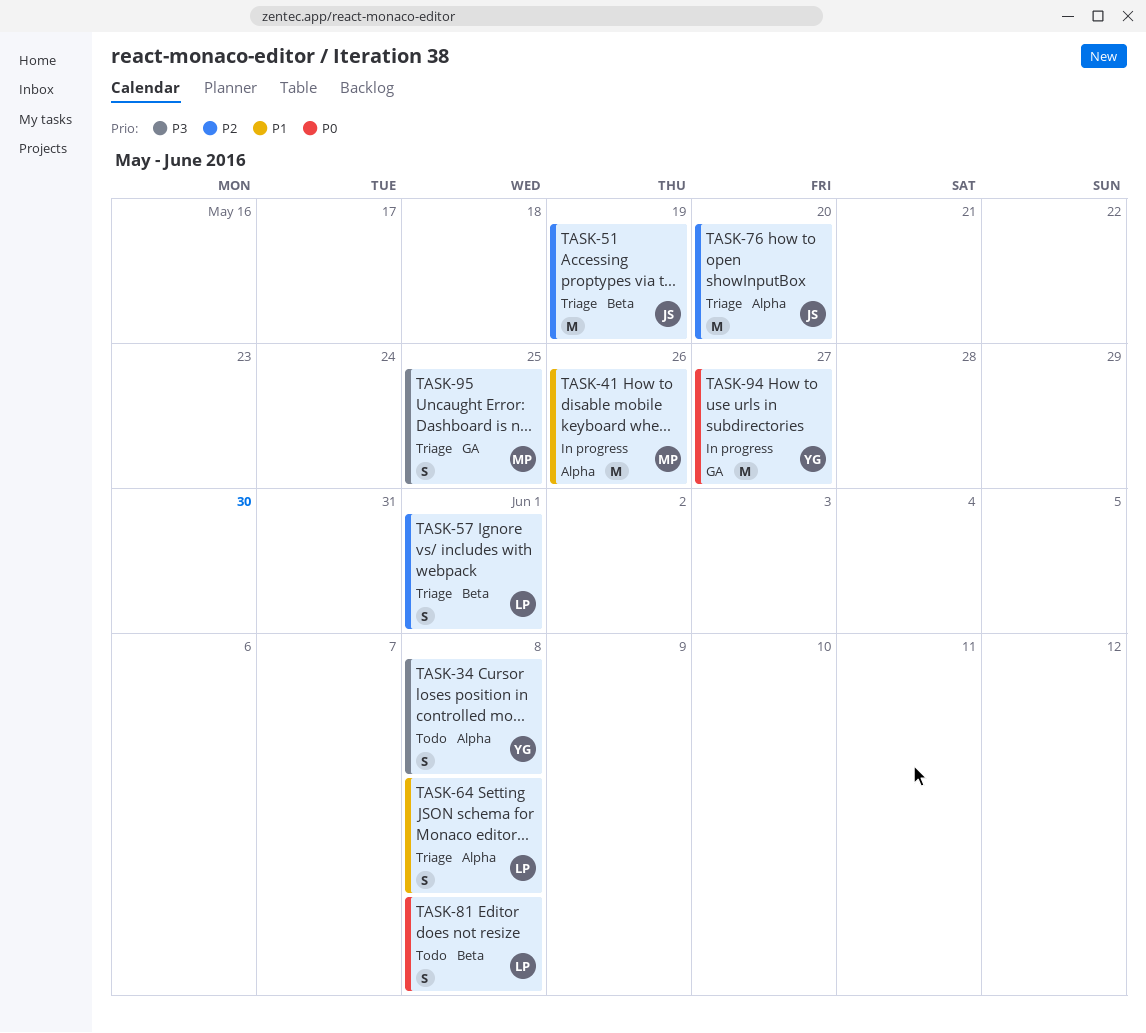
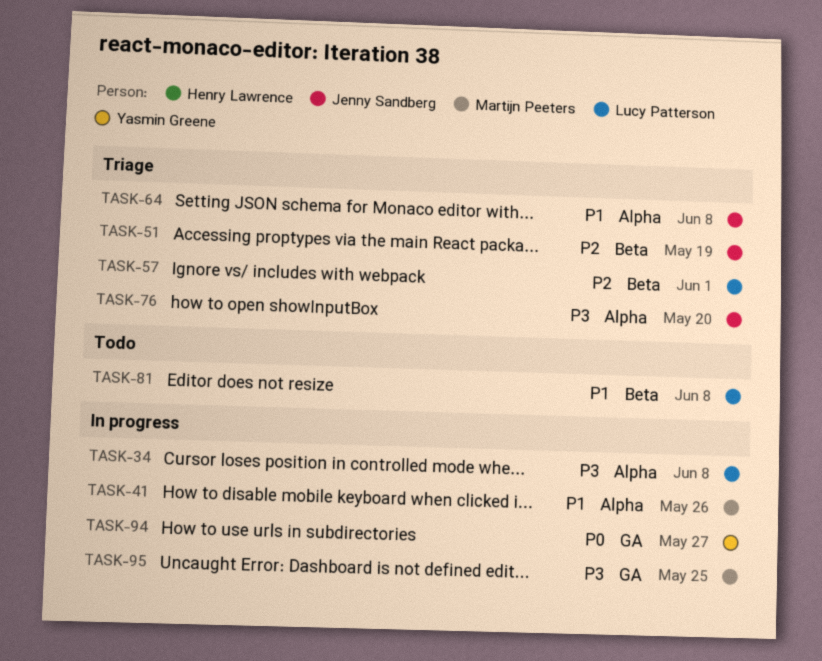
TASK-34, status: Todo -> In progress
TASK-34, owner: Yasmin Greene -> Lucy Patterson
TASK-64, owner: Lucy Patterson -> Jenny Sandberg
TASK-76, priority: P2 -> P3
TASK-81, priority: P0 -> P1
TASK-95, status: Triage -> In progress

